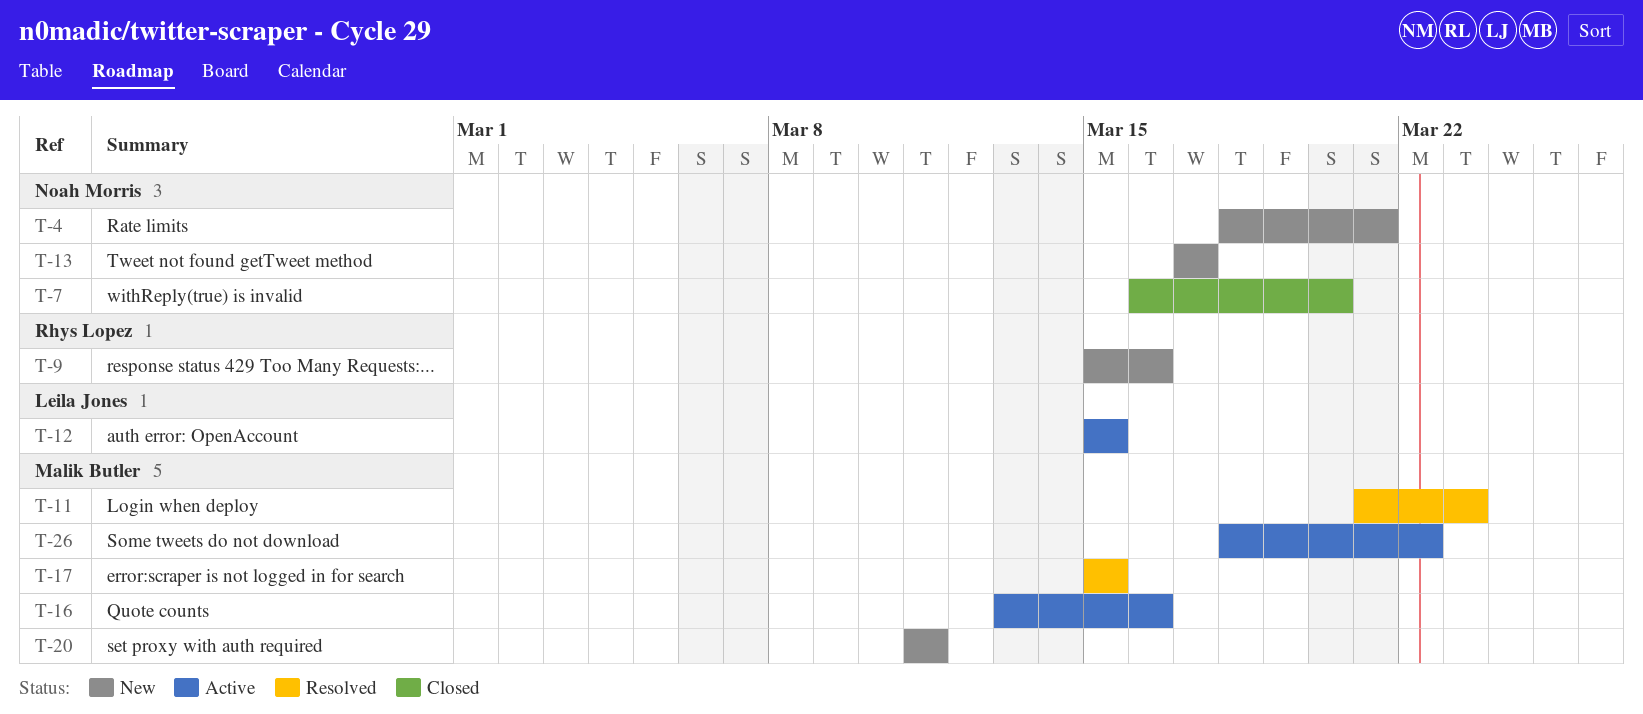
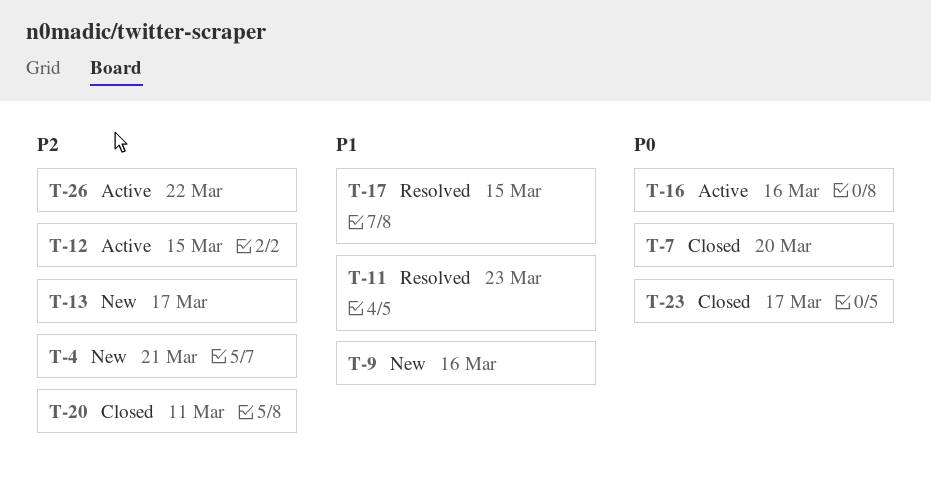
T-20, status: New -> Closed
T-23: none -> present

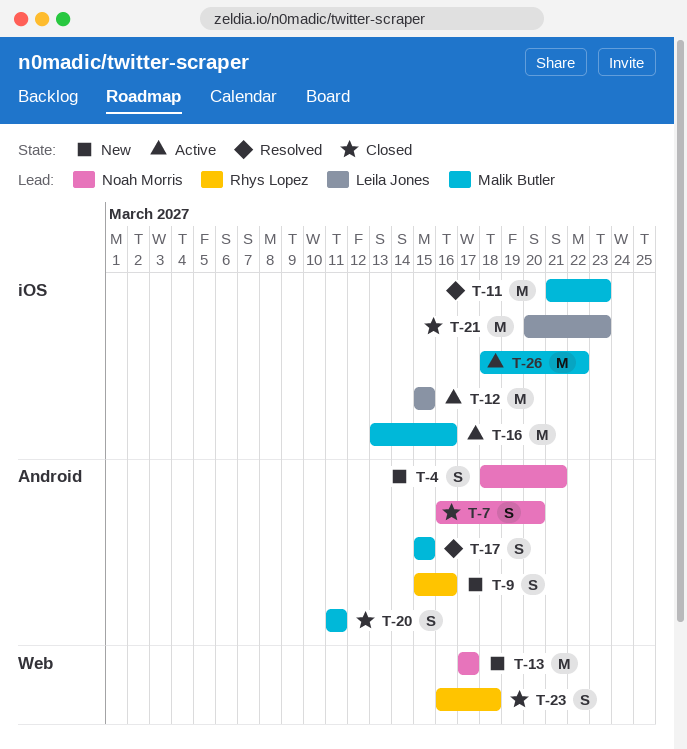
T-21: none -> present
T-23, due: Mar 17 -> Mar 18

